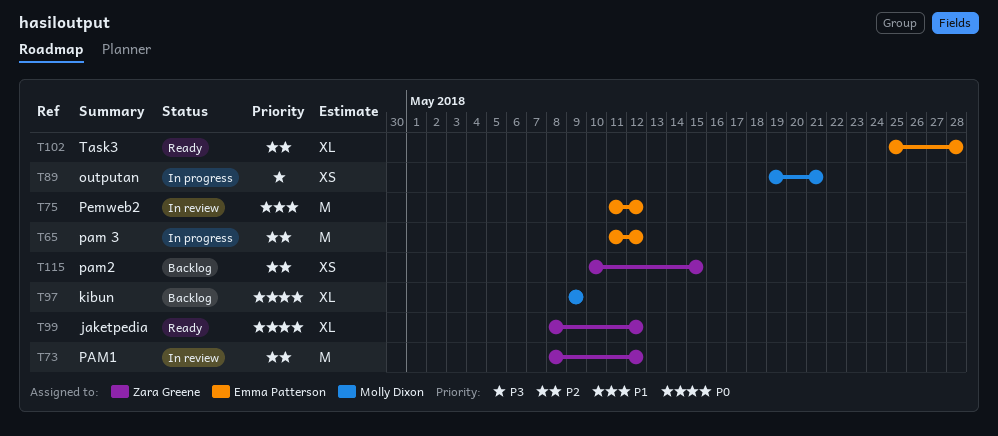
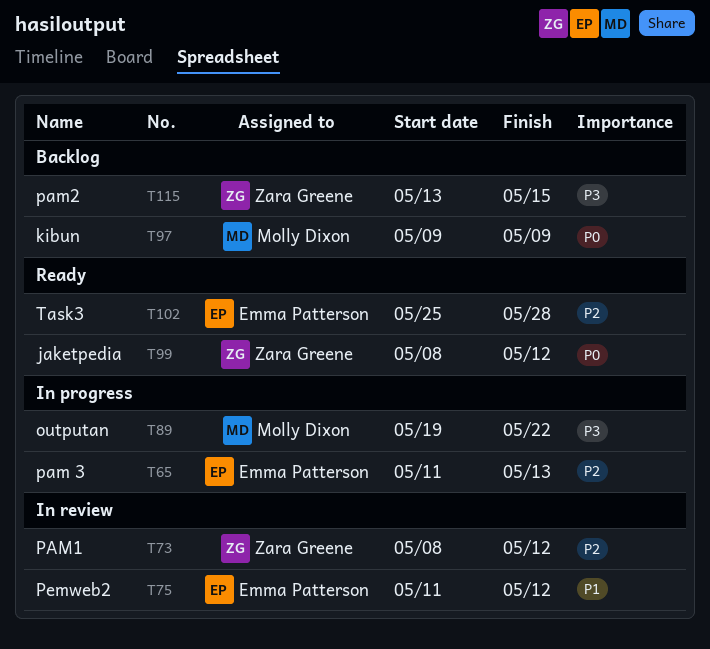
T65, due: May 12 -> May 13
T89, due: May 21 -> May 22
T115, priority: P2 -> P3
T115, start: May 10 -> May 13

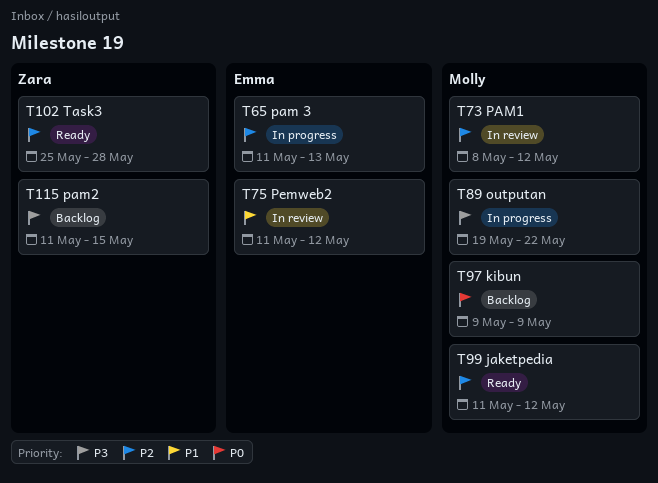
T73, owner: Zara Greene -> Molly Dixon
T99, owner: Zara Greene -> Molly Dixon
T99, priority: P0 -> P2
T99, start: May 8 -> May 11
T102, owner: Emma Patterson -> Zara Greene
T115, start: May 13 -> May 11

